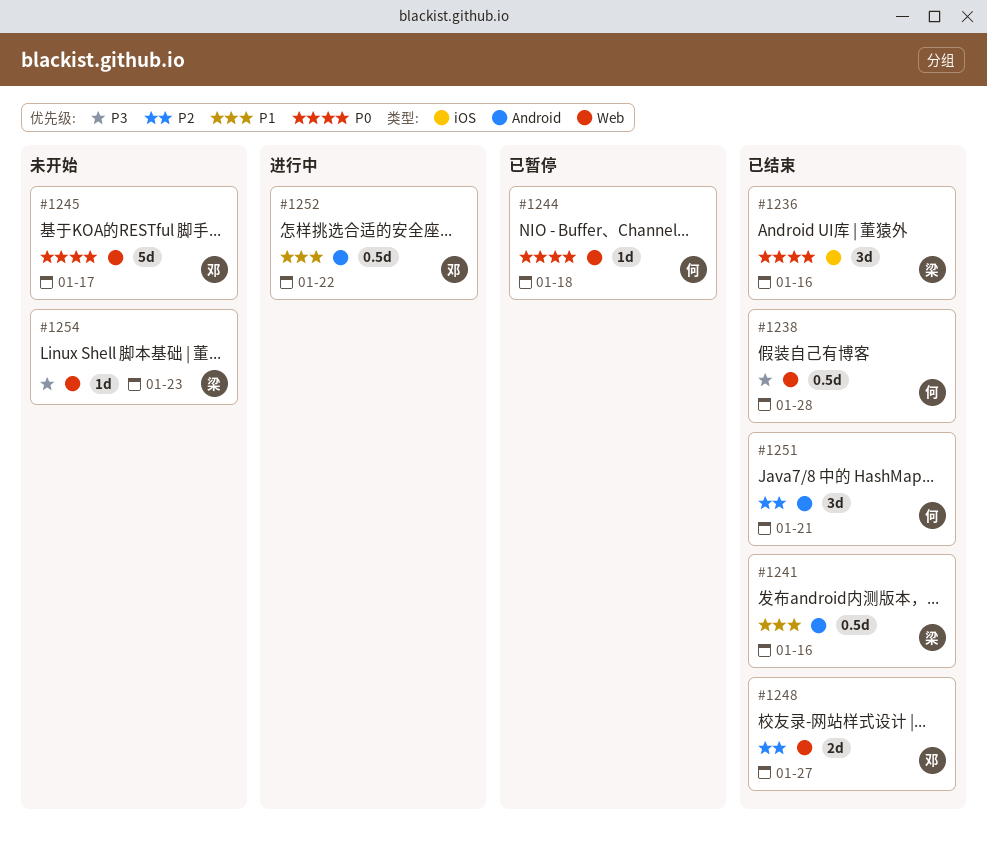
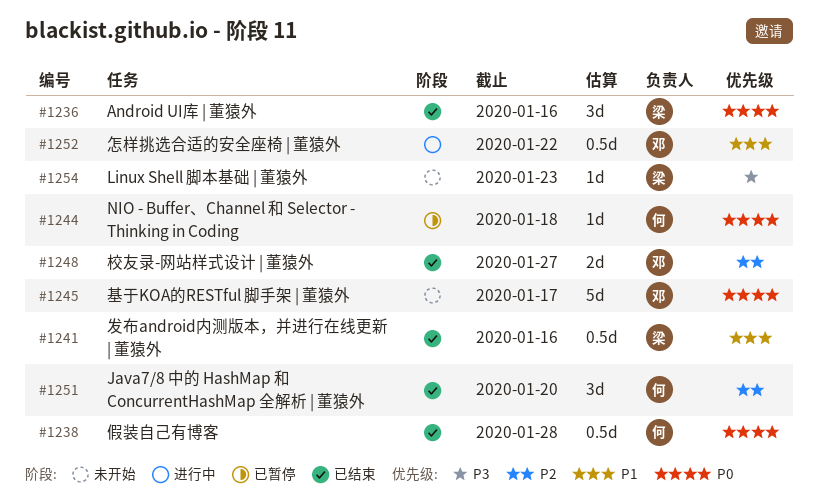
#1238, priority: P3 -> P0
#1251, due: Jan 21 -> Jan 20

